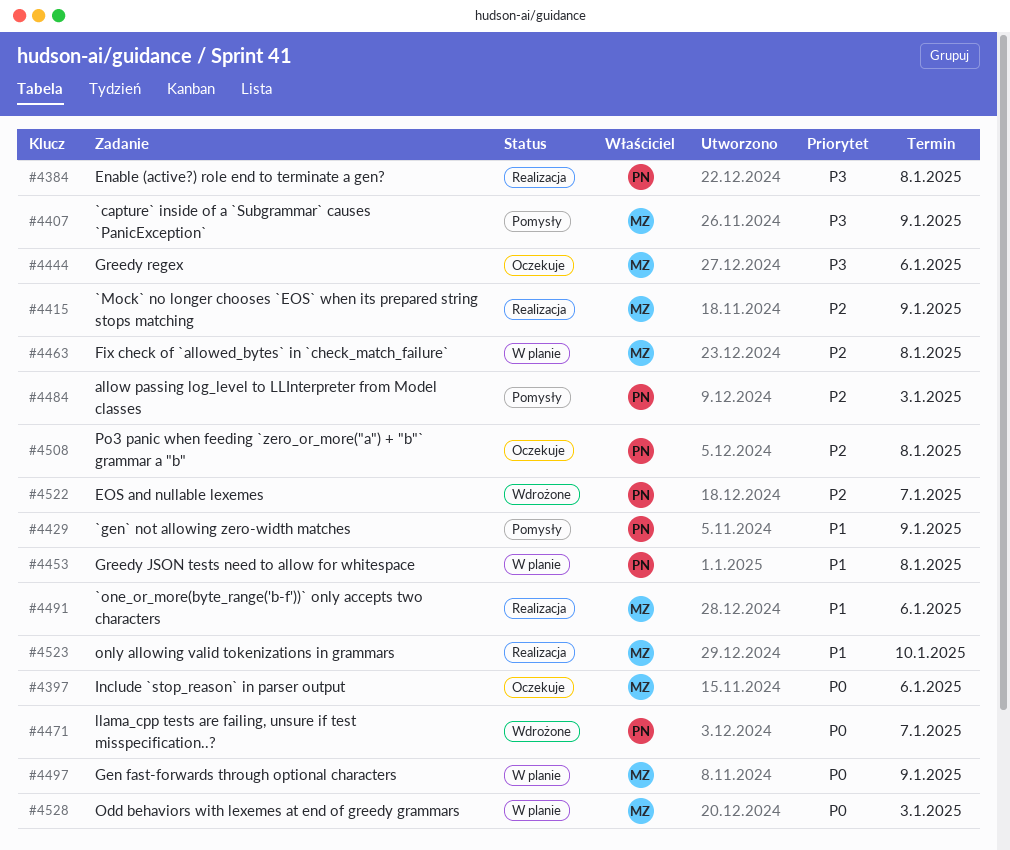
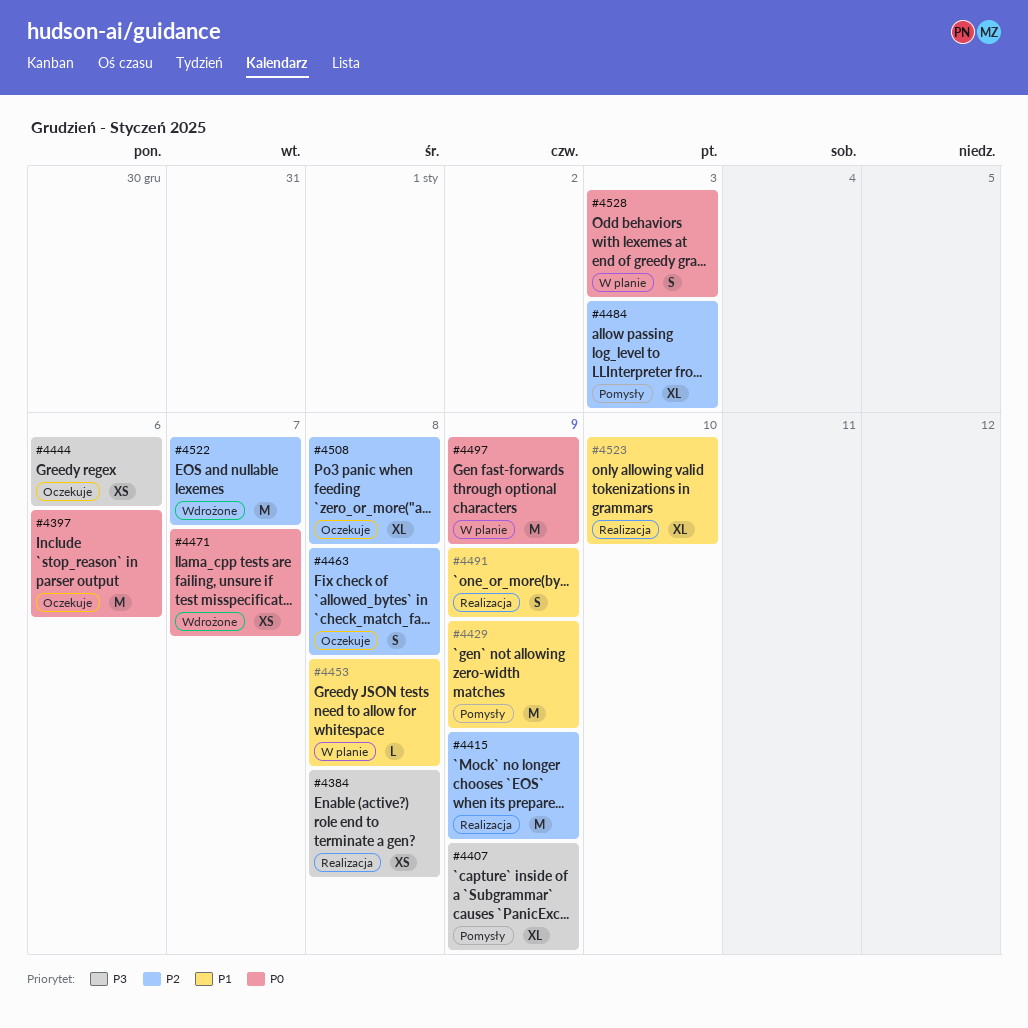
#4463, status: W planie -> Oczekuje
#4491, due: Jan 6 -> Jan 9

